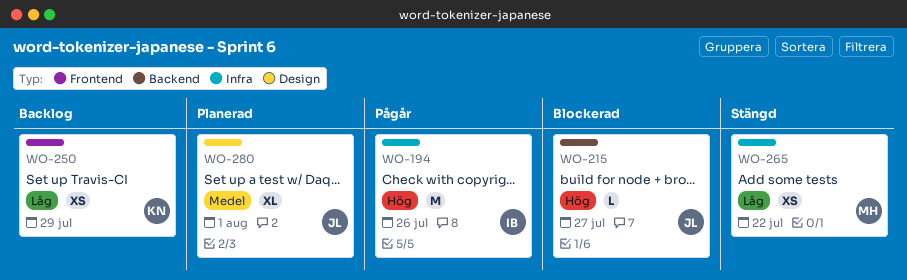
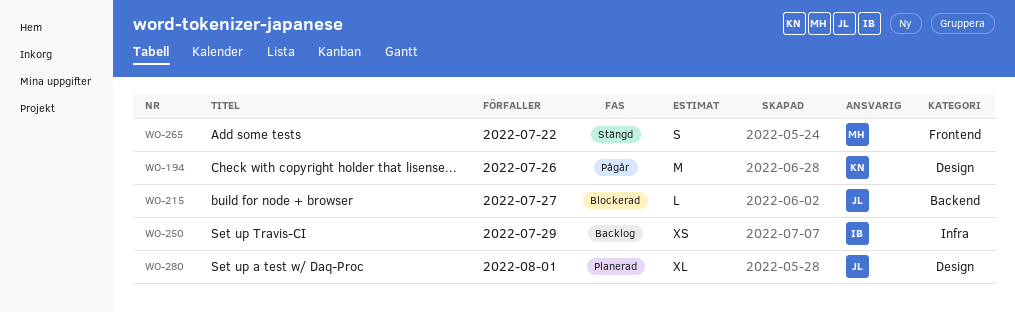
WO-194, owner: IB -> KN
WO-194, label: Infra -> Design
WO-250, owner: KN -> IB
WO-250, label: Frontend -> Infra
WO-265, label: Infra -> Frontend
WO-265, estimate: XS -> S

